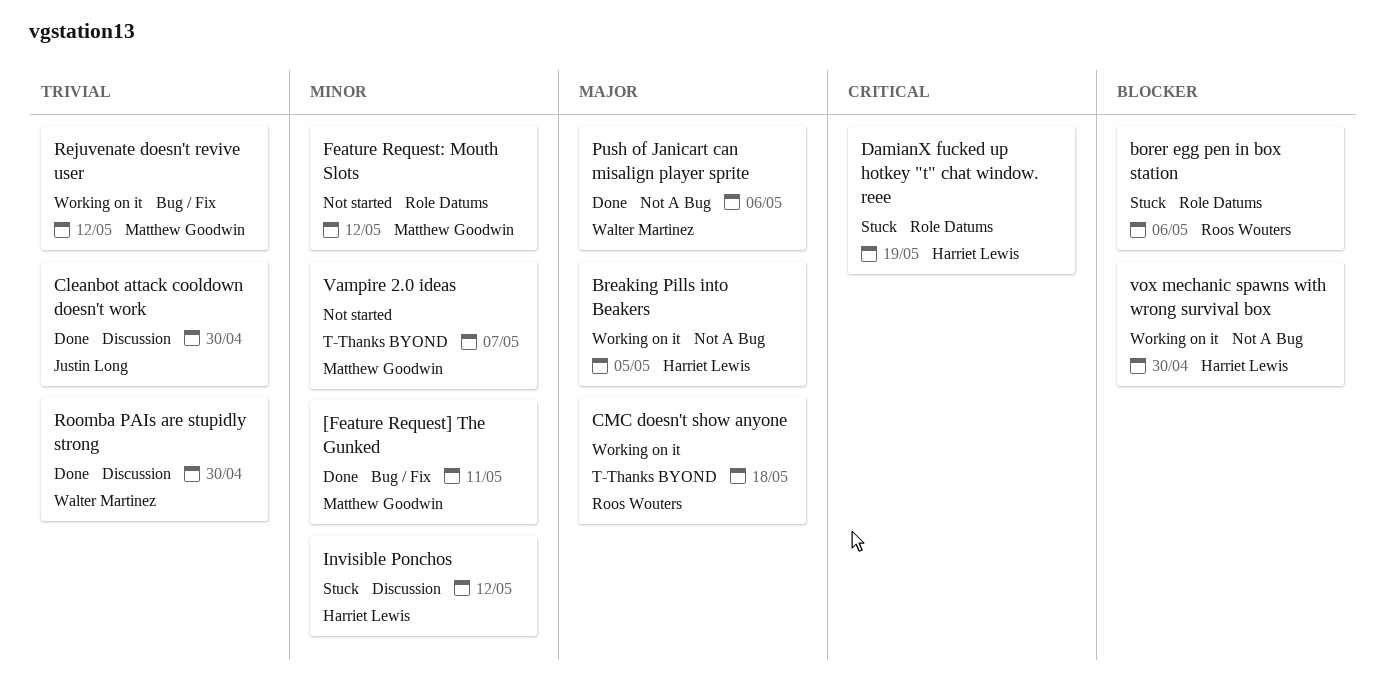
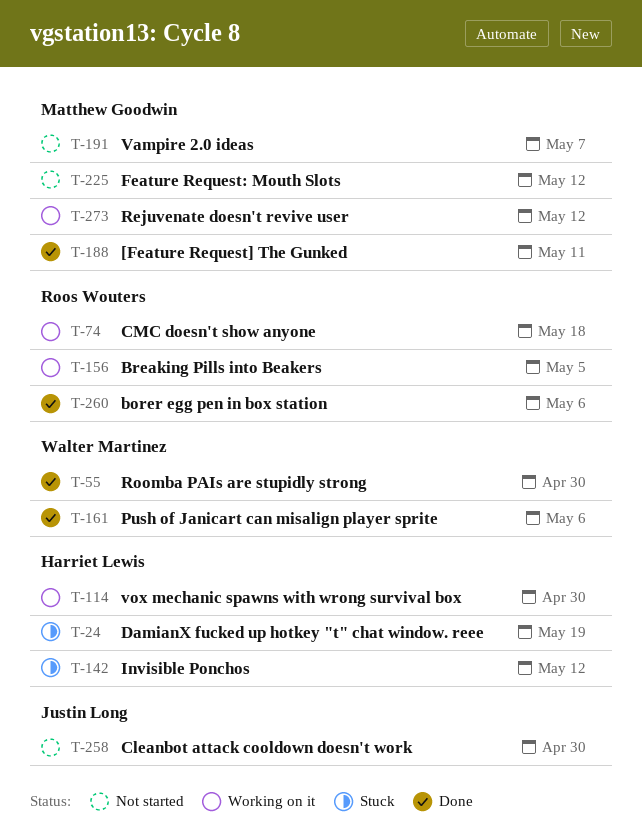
borer egg pen in box station, status: Stuck -> Done
Breaking Pills into Beakers, owner: Harriet Lewis -> Roos Wouters
Cleanbot attack cooldown doesn't work, status: Done -> Not started

